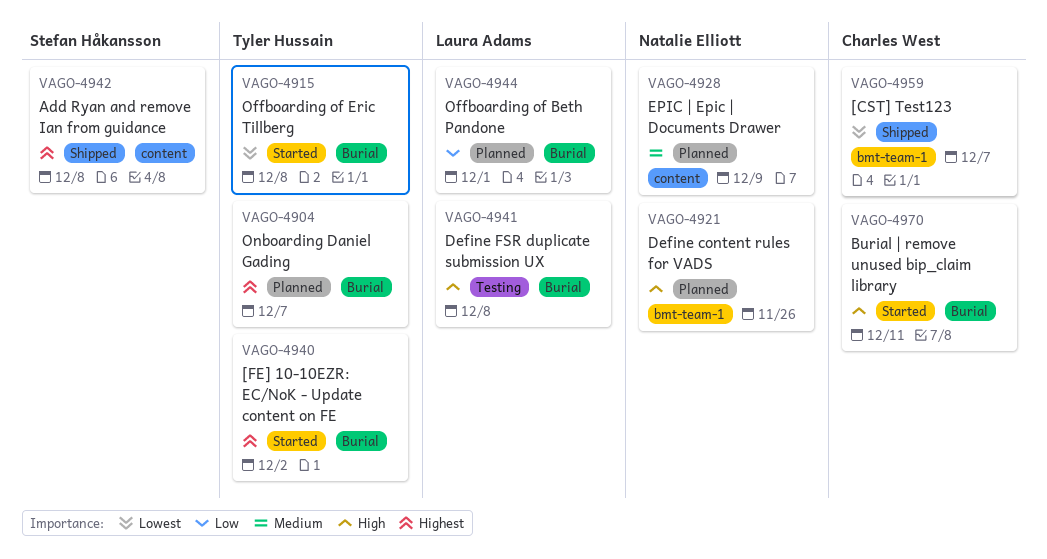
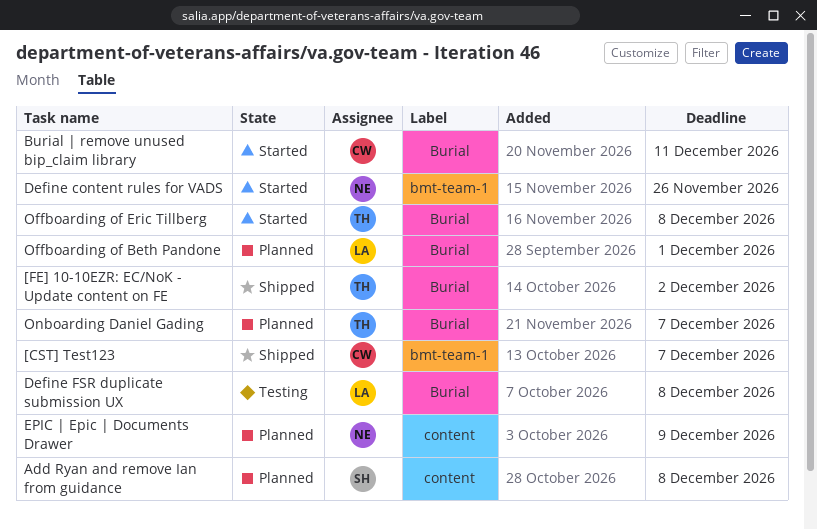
[FE] 10-10EZR: EC/NoK - Update content on FE, status: Started -> Shipped
Add Ryan and remove Ian from guidance, status: Shipped -> Planned
Define content rules for VADS, status: Planned -> Started

